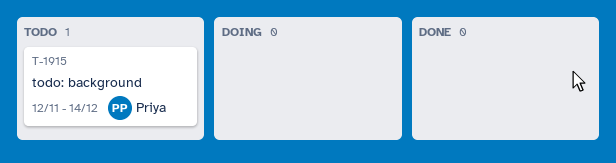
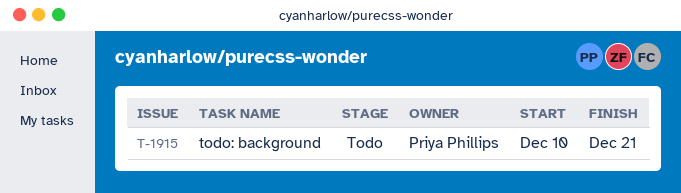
T-1915, start: Nov 12 -> Dec 10
T-1915, due: Dec 14 -> Dec 21

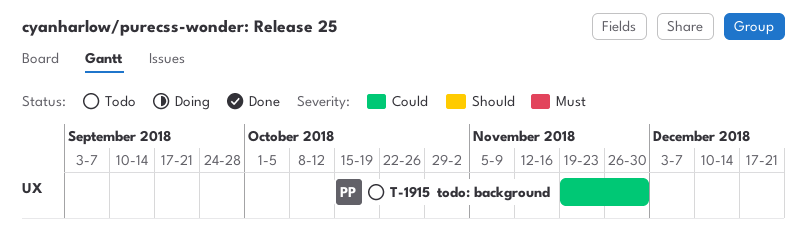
T-1915, start: Dec 10 -> Nov 19
T-1915, due: Dec 21 -> Nov 30

